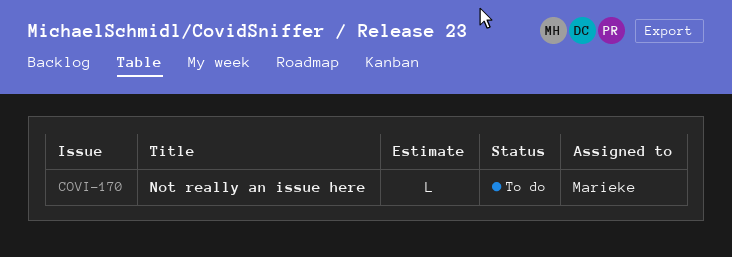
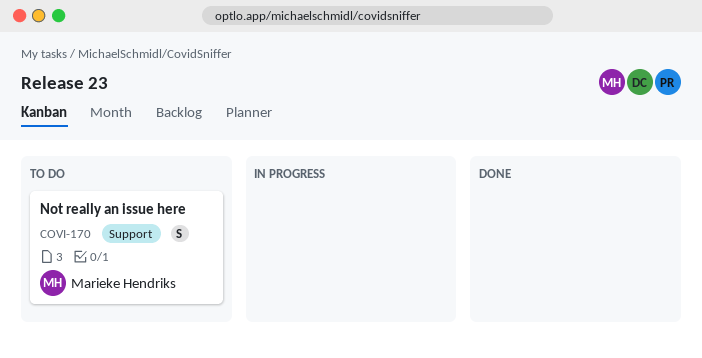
COVI-170, estimate: L -> S

